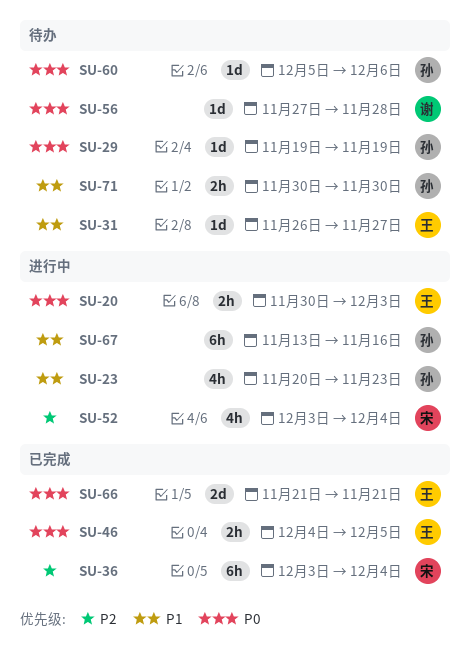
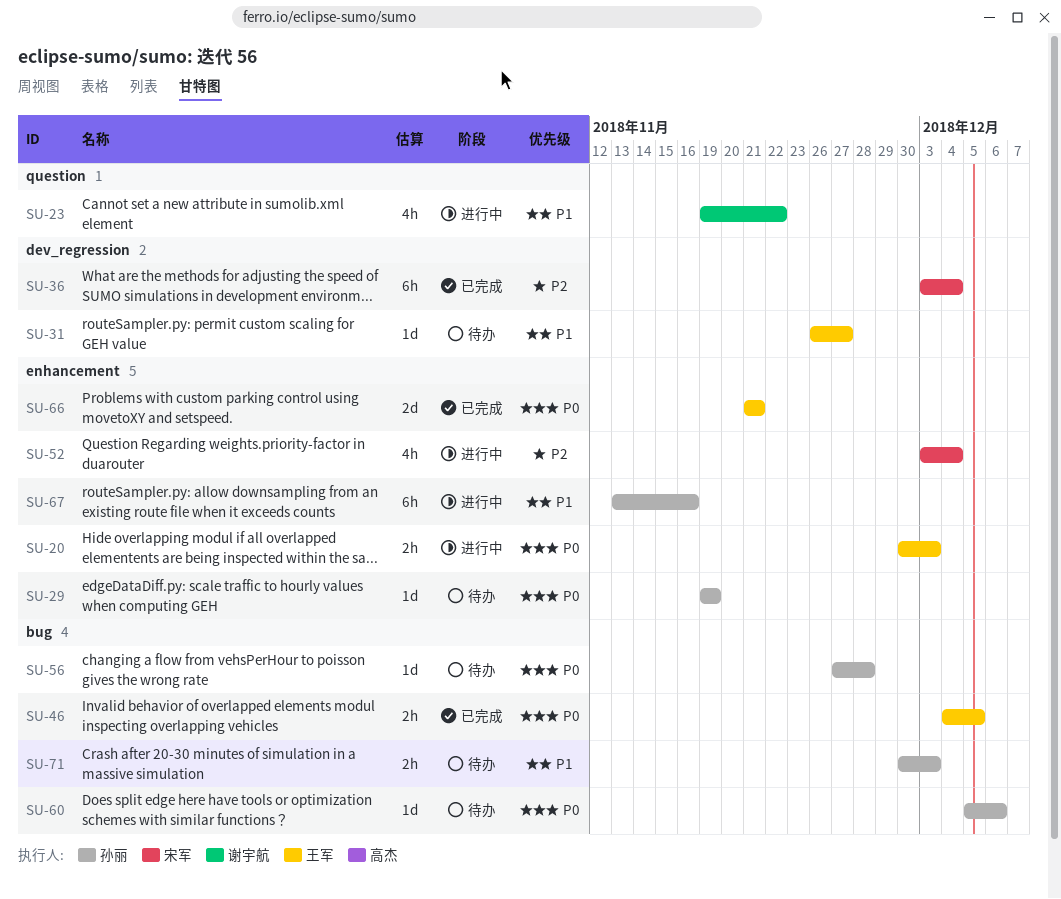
SU-23, owner: 孙丽 -> 谢宇航
SU-23, start: Nov 20 -> Nov 19
SU-23, due: Nov 23 -> Nov 22
SU-56, owner: 谢宇航 -> 孙丽
SU-71, due: Nov 30 -> Dec 3

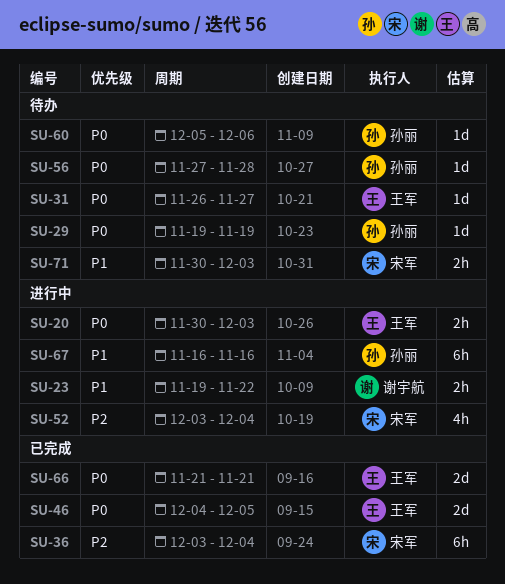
SU-23, estimate: 4h -> 2h
SU-31, priority: P1 -> P0
SU-46, estimate: 2h -> 2d
SU-67, start: Nov 13 -> Nov 16
SU-71, owner: 孙丽 -> 宋军

